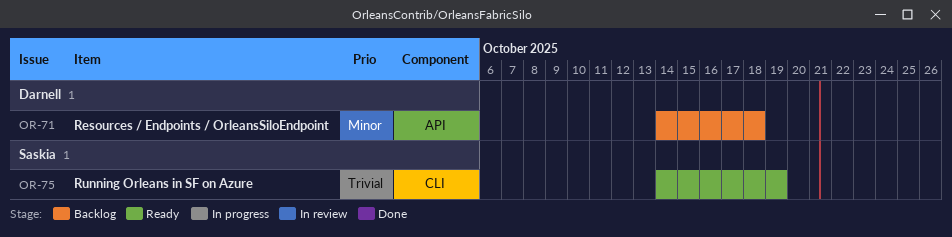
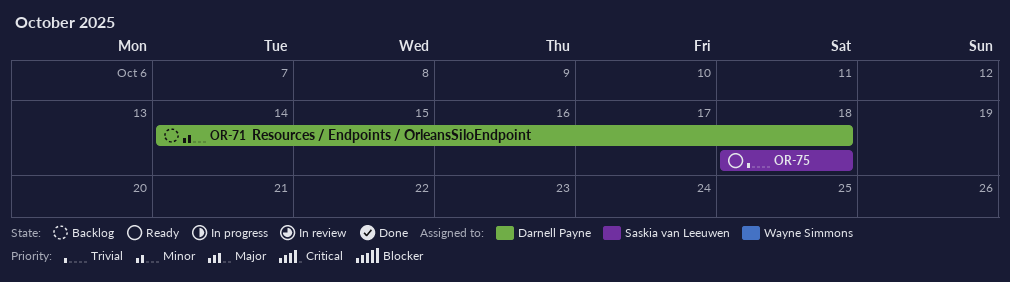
OR-75, start: Oct 14 -> Oct 18
OR-75, due: Oct 19 -> Oct 18

